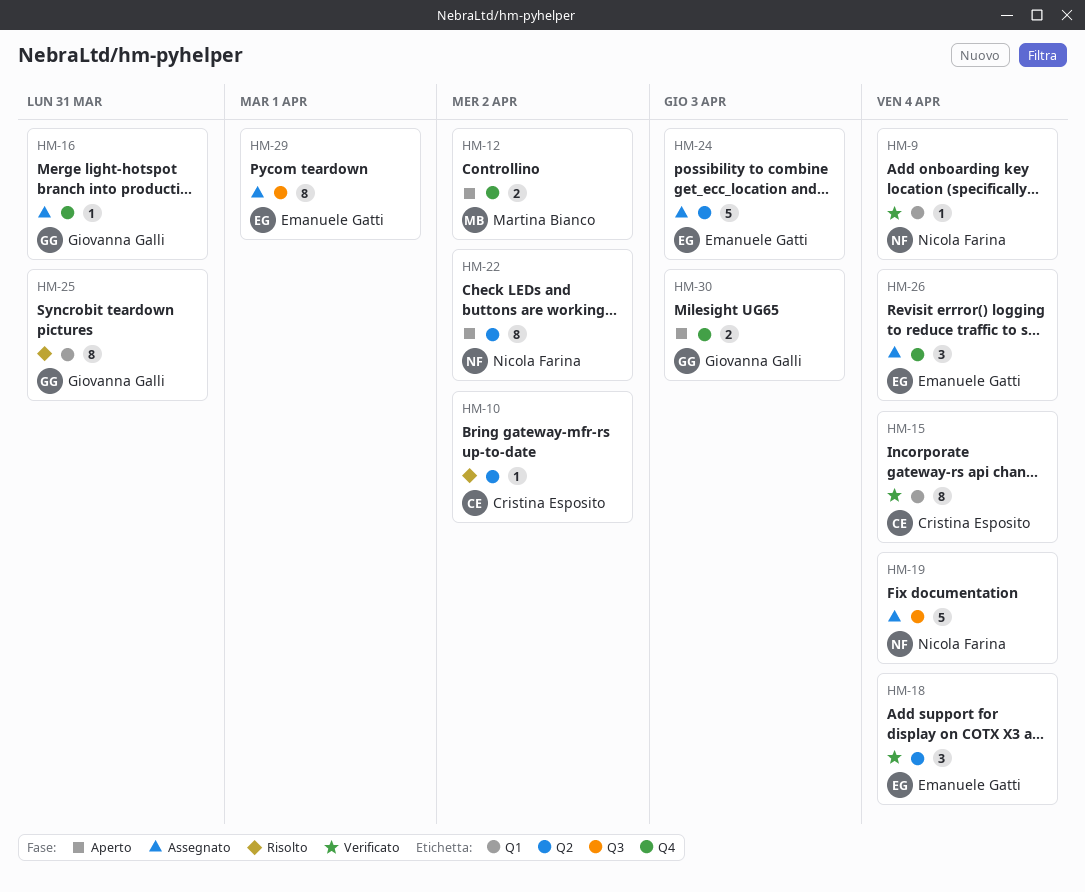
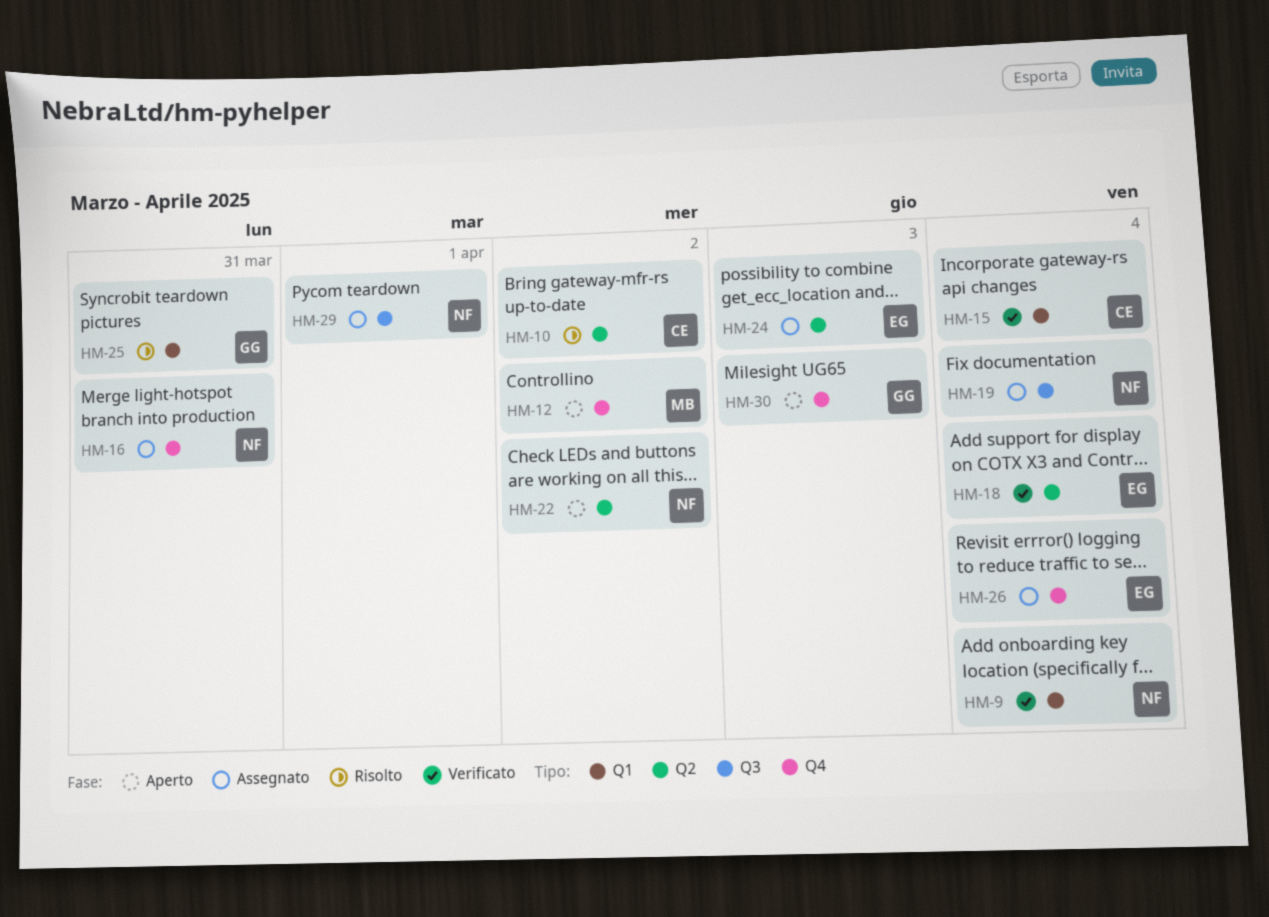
HM-16, owner: Giovanna Galli -> Nicola Farina
HM-29, owner: Emanuele Gatti -> Nicola Farina

